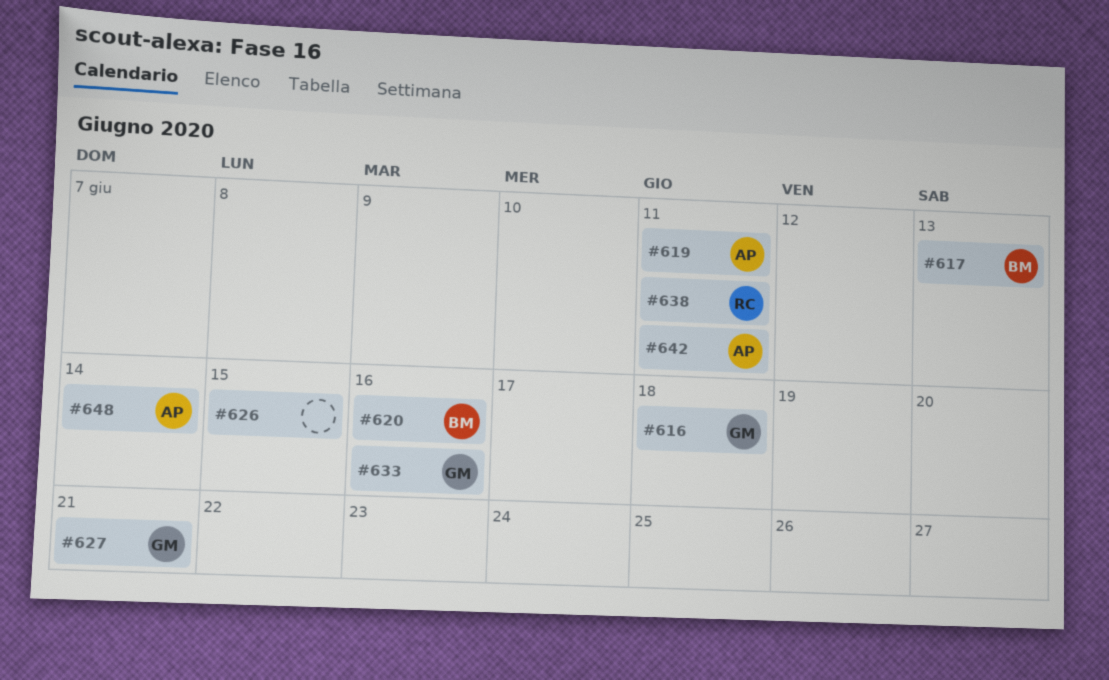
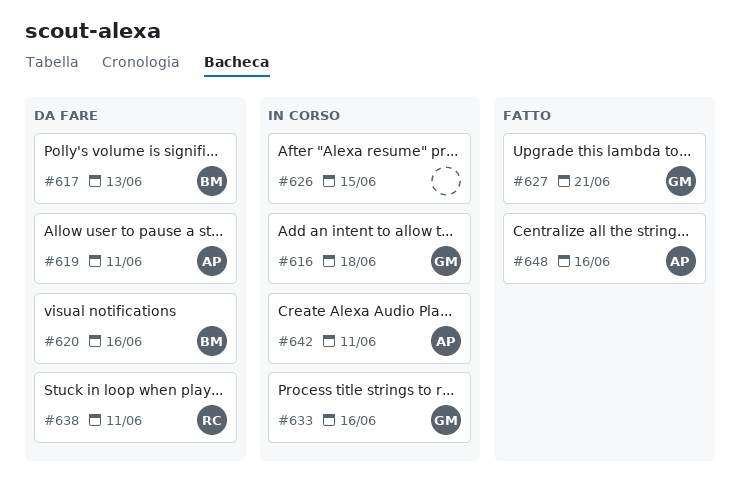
#648, due: Jun 14 -> Jun 16

